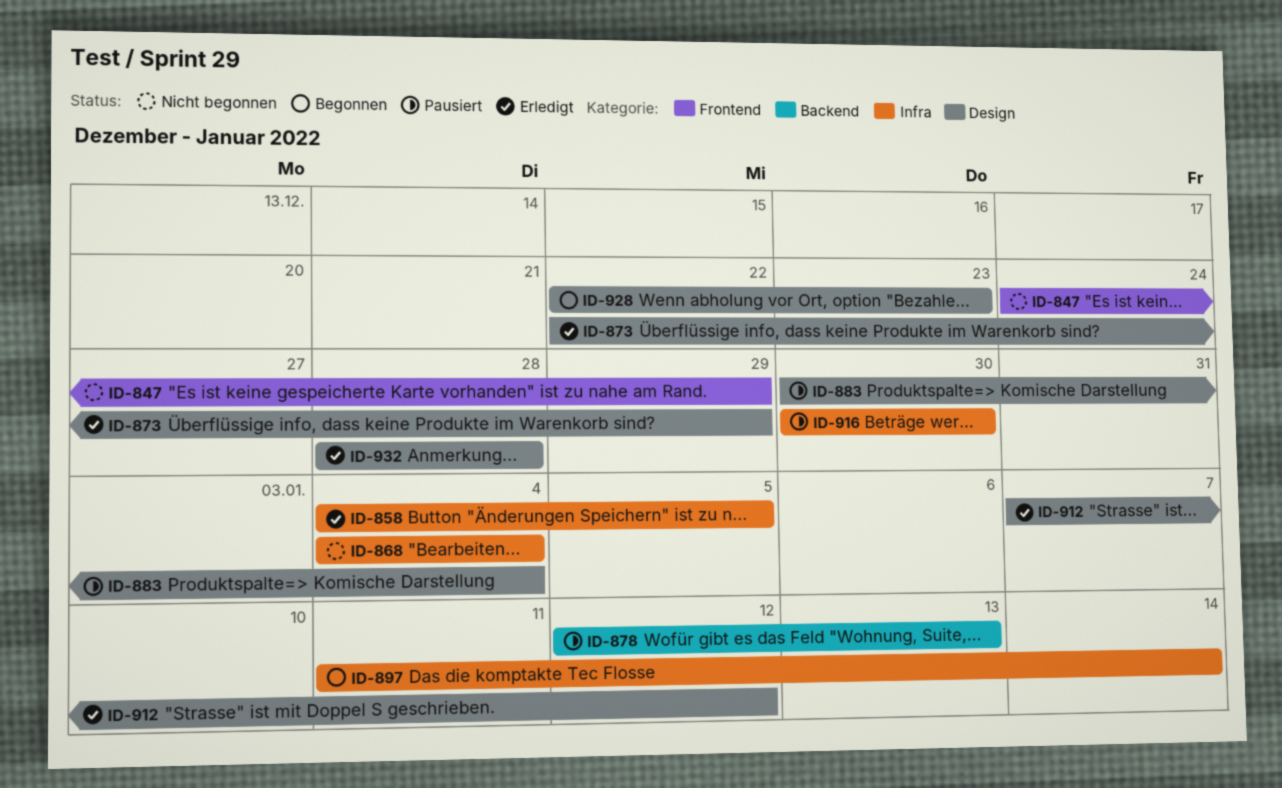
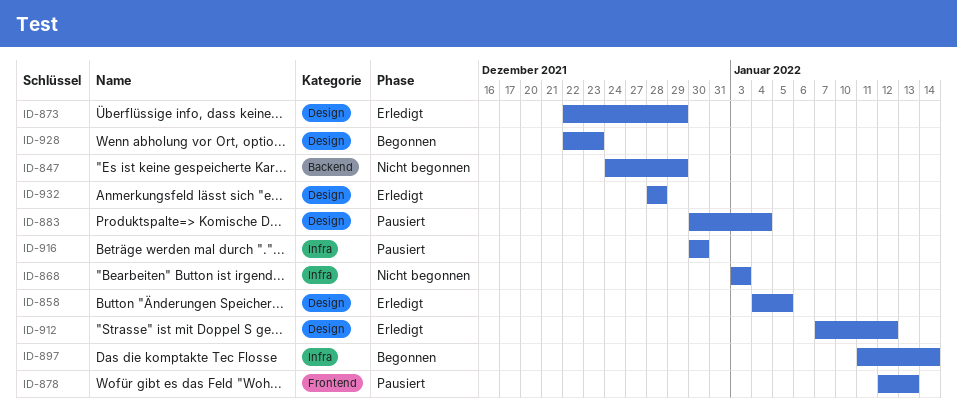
ID-847, label: Frontend -> Backend
ID-858, label: Infra -> Design
ID-868, start: Jan 4 -> Jan 3
ID-868, due: Jan 4 -> Jan 3
ID-878, label: Backend -> Frontend

